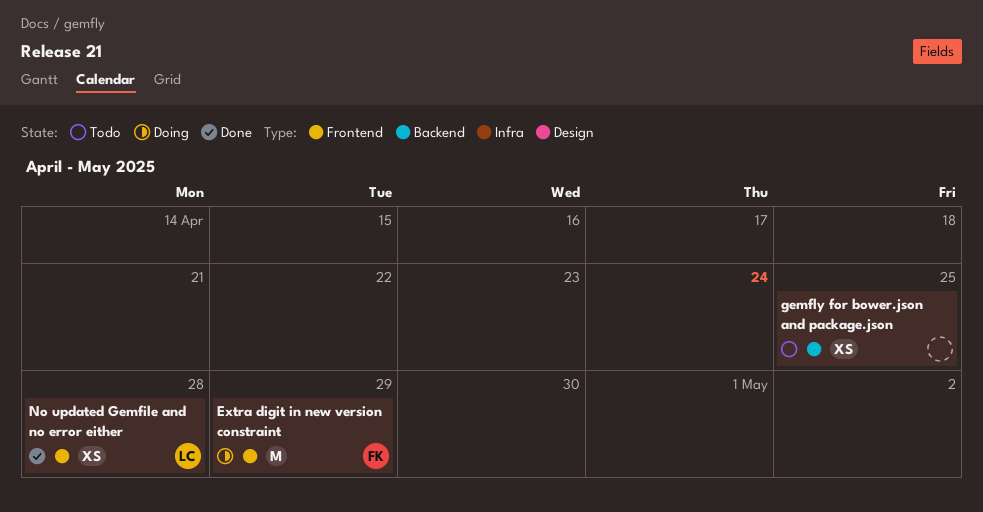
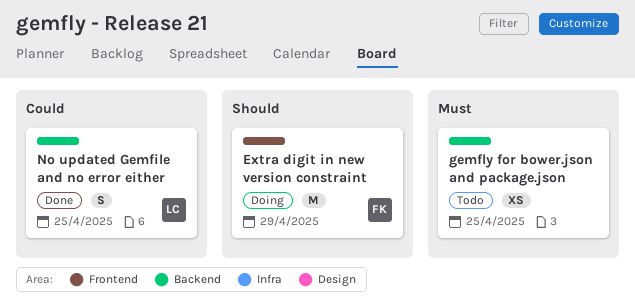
No updated Gemfile and no error either, label: Frontend -> Backend
No updated Gemfile and no error either, estimate: XS -> S
No updated Gemfile and no error either, due: Apr 28 -> Apr 25

